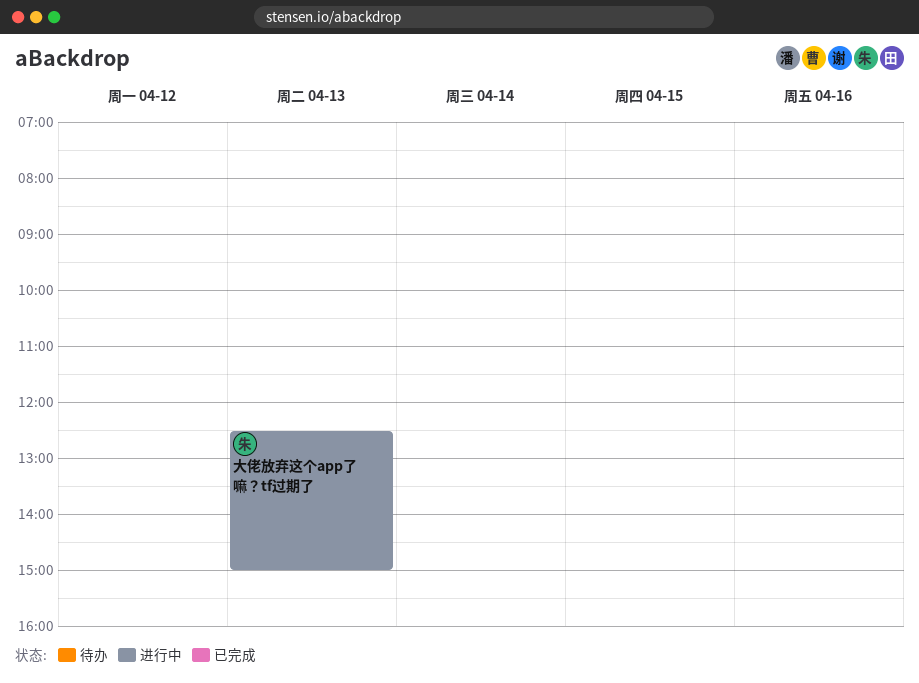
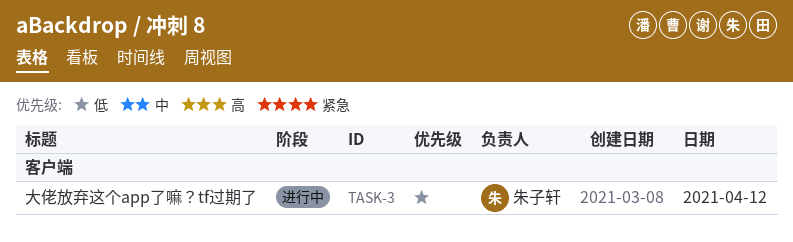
大佬放弃这个app了嘛？tf过期了, day: Apr 13 -> Apr 12

